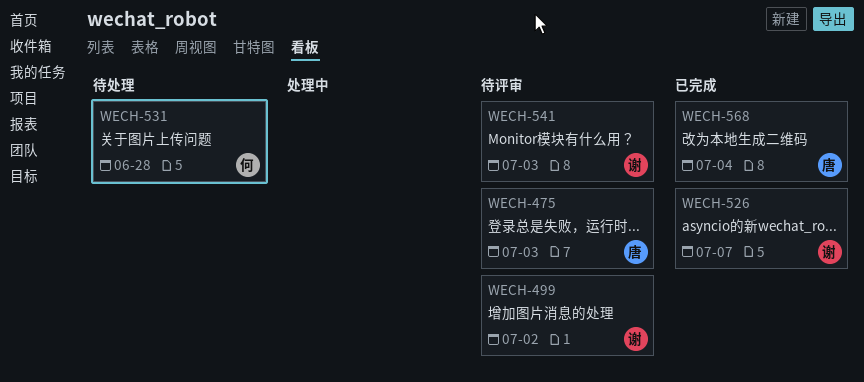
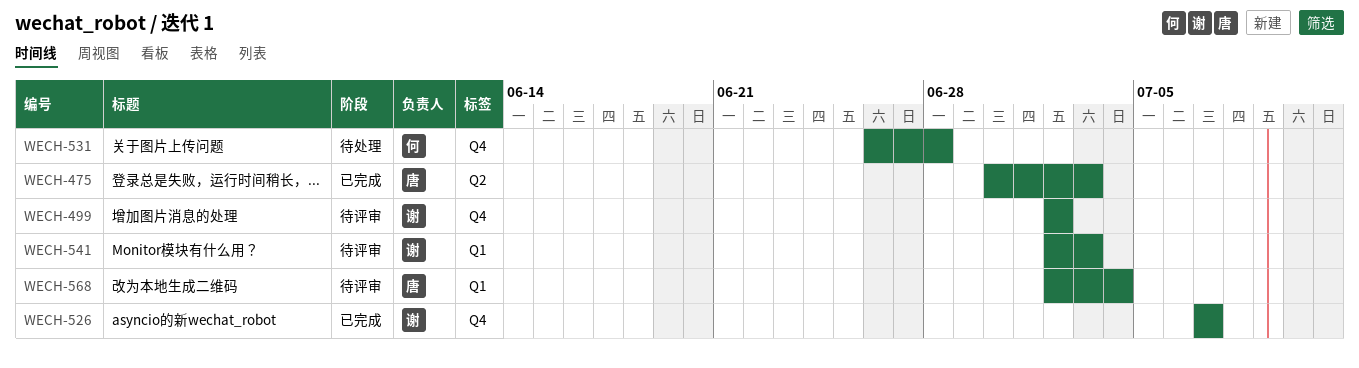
WECH-475, status: 待评审 -> 已完成
WECH-568, status: 已完成 -> 待评审

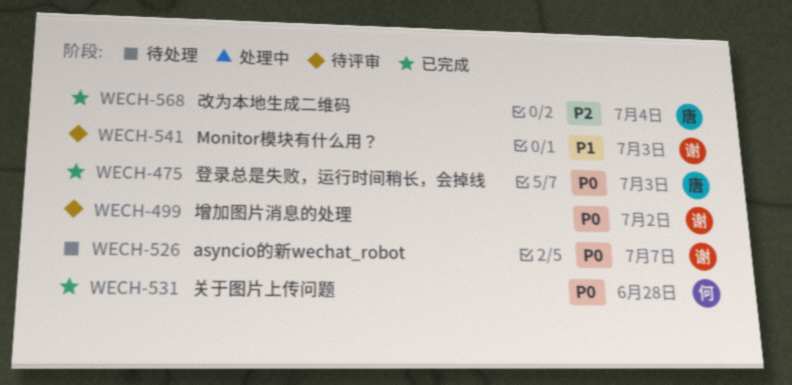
WECH-526, status: 已完成 -> 待处理
WECH-531, status: 待处理 -> 已完成
WECH-568, status: 待评审 -> 已完成

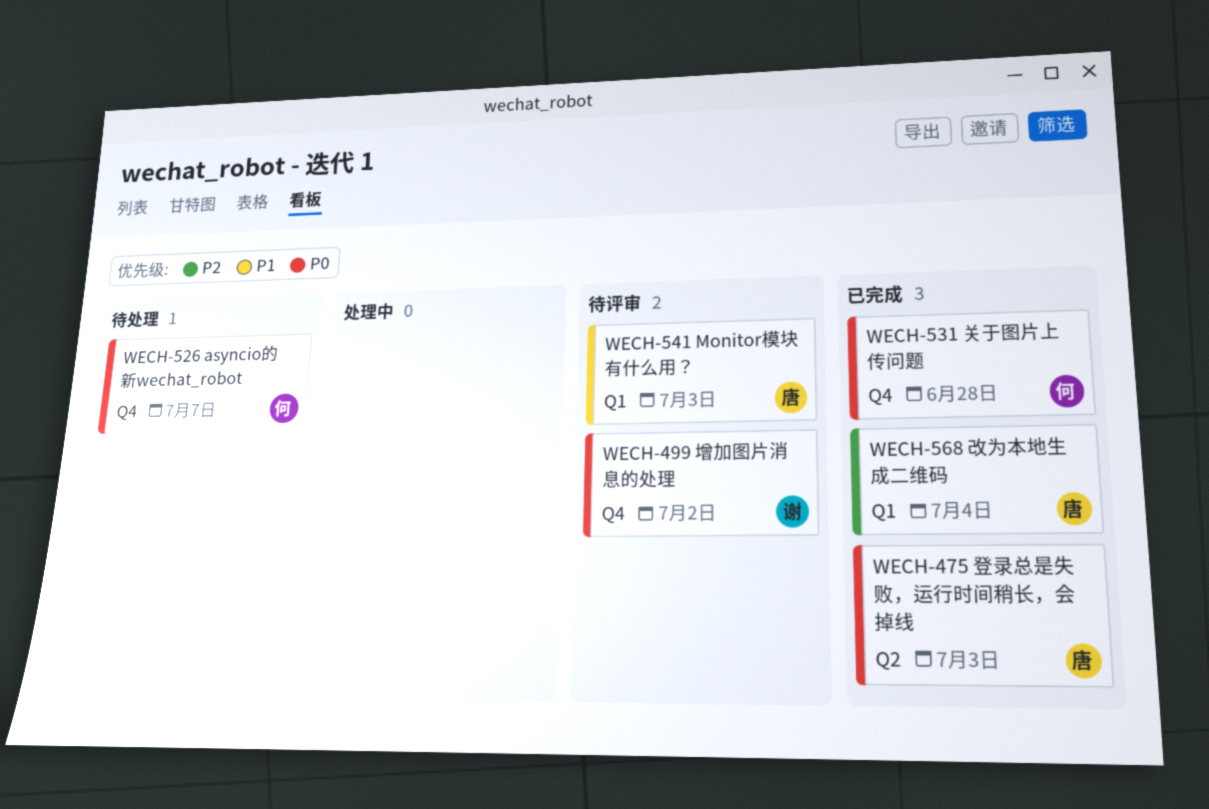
WECH-526, owner: 谢 -> 何
WECH-541, owner: 谢 -> 唐

